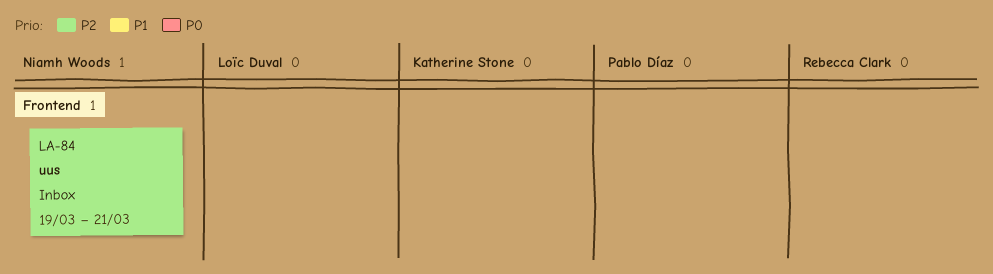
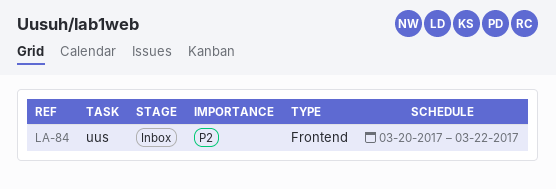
LA-84, start: Mar 19 -> Mar 20
LA-84, due: Mar 21 -> Mar 22

